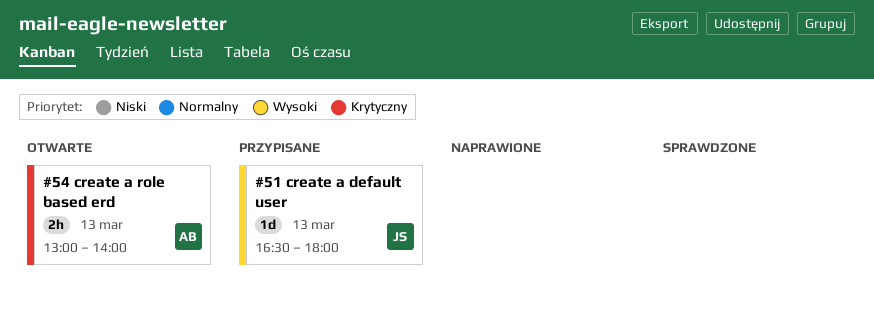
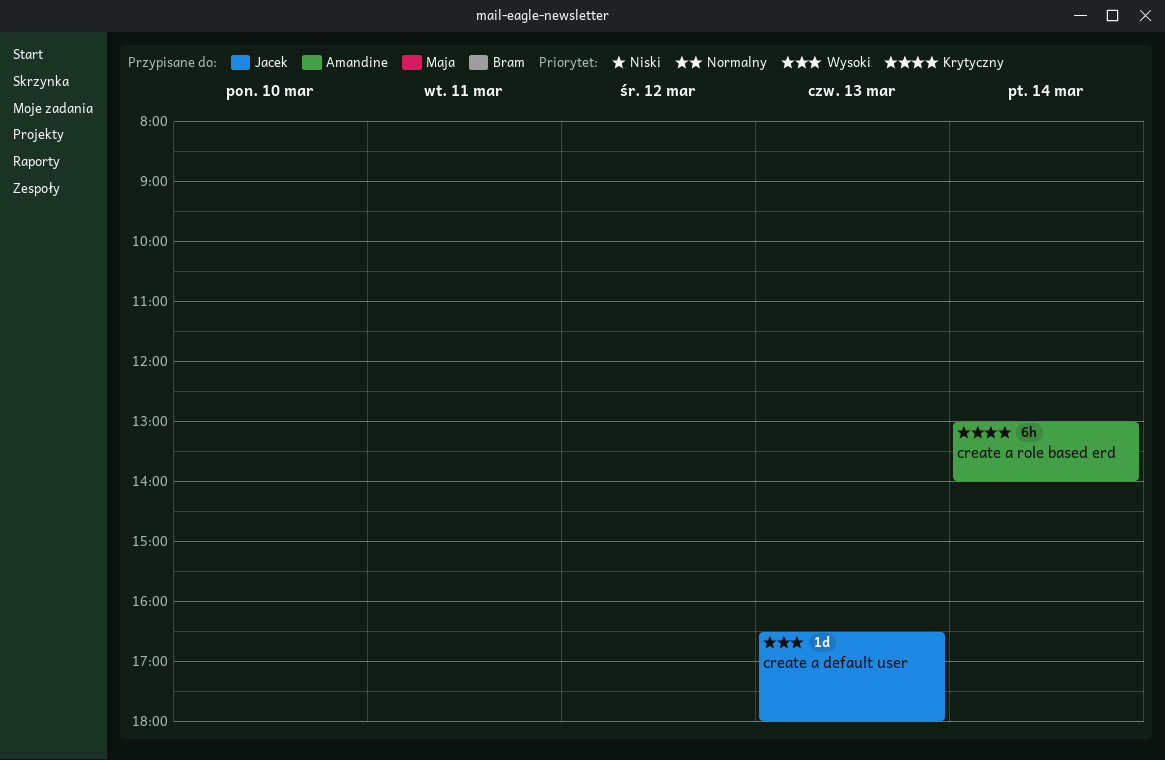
create a role based erd, estimate: 2h -> 6h
create a role based erd, day: Mar 13 -> Mar 14

